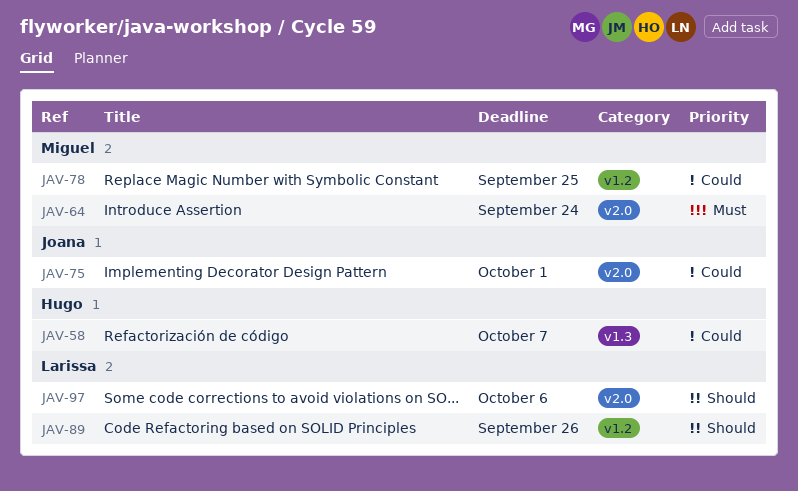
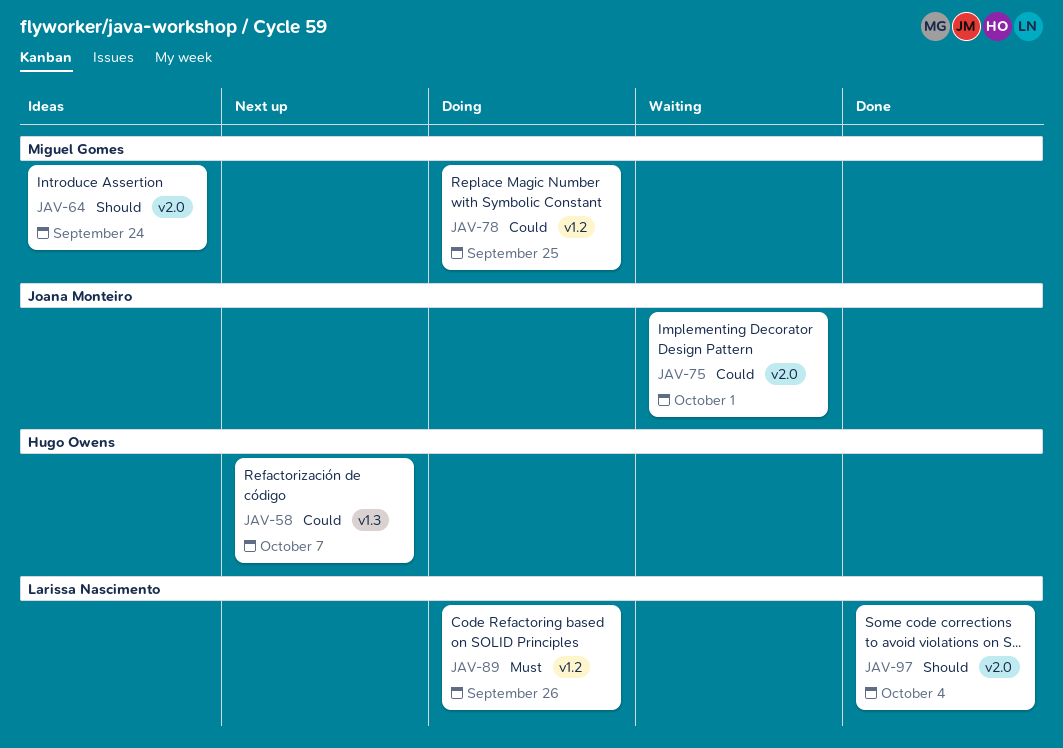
JAV-64, priority: Must -> Should
JAV-89, priority: Should -> Must
JAV-97, due: Oct 6 -> Oct 4

